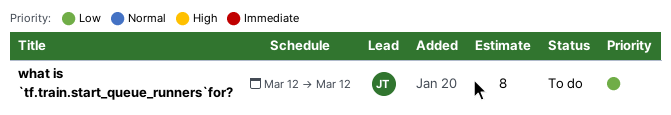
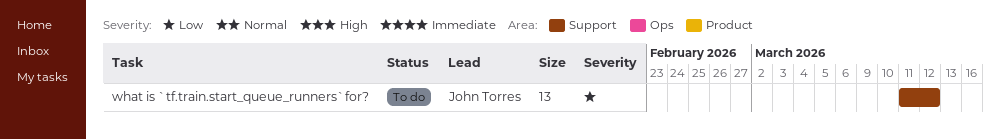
what is `tf.train.start_queue_runners`for?, estimate: 8 -> 13
what is `tf.train.start_queue_runners`for?, start: Mar 12 -> Mar 11

